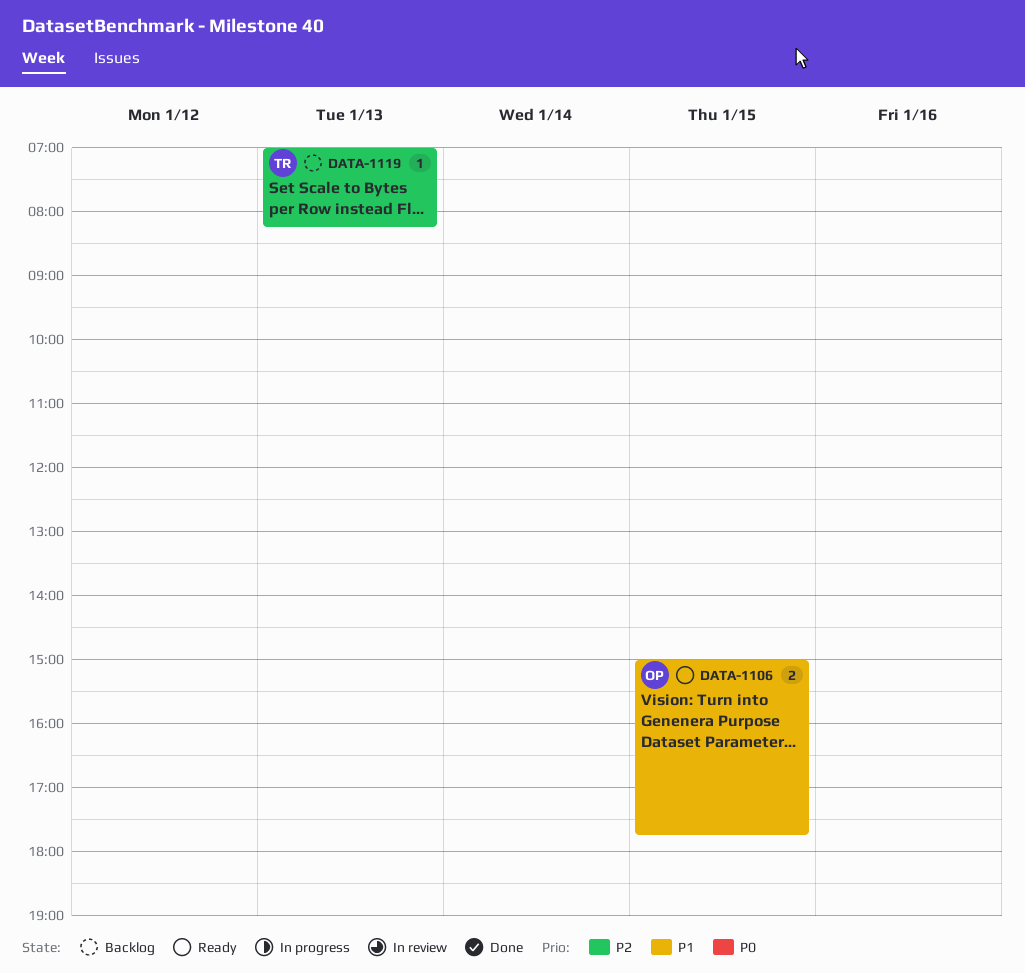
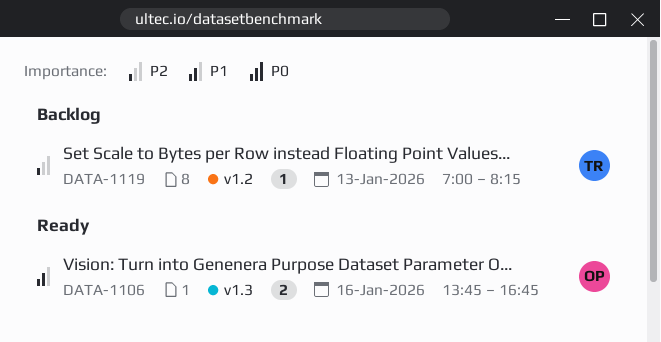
DATA-1106, day: Jan 15 -> Jan 16
DATA-1106, begins: 15:00 -> 13:45
DATA-1106, ends: 17:45 -> 16:45

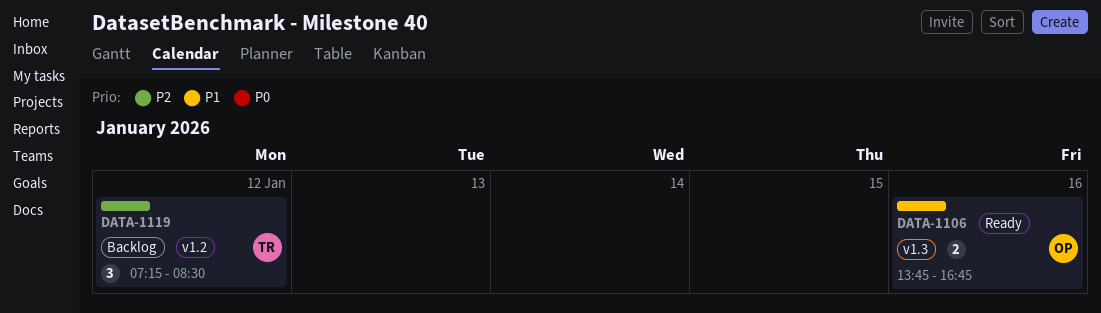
DATA-1119, estimate: 1 -> 3
DATA-1119, day: Jan 13 -> Jan 12
DATA-1119, begins: 07:00 -> 07:15
DATA-1119, ends: 08:15 -> 08:30

